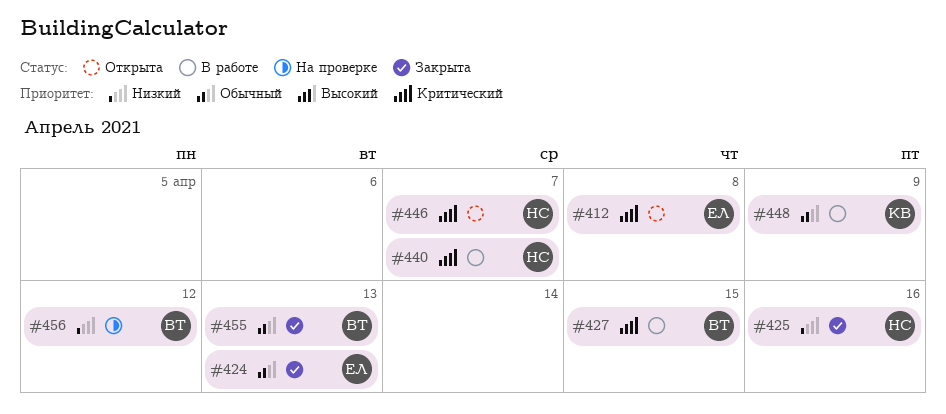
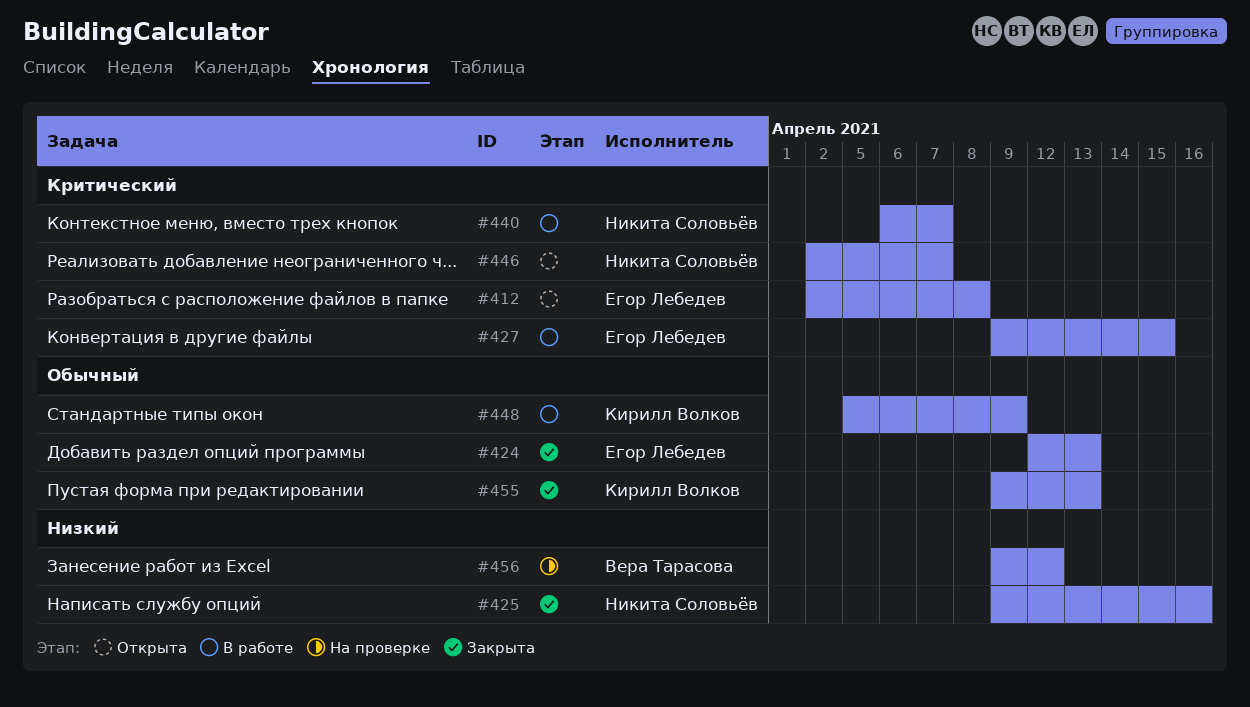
#427, owner: Вера Тарасова -> Егор Лебедев
#455, owner: Вера Тарасова -> Кирилл Волков

